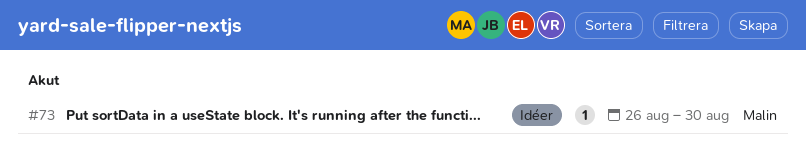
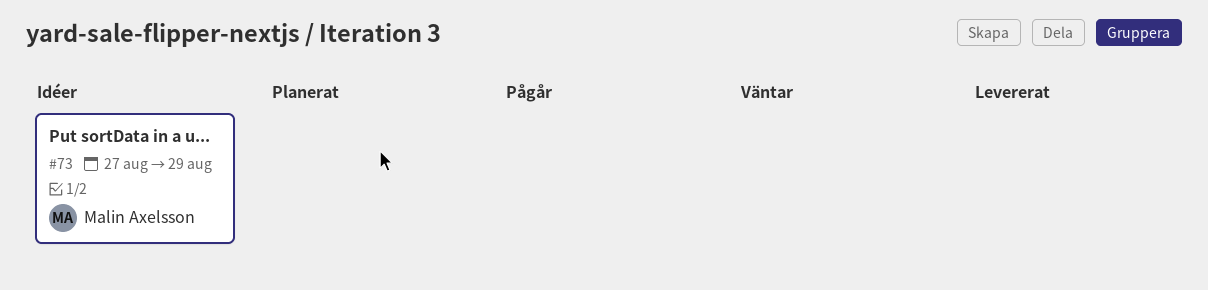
#73, start: Aug 26 -> Aug 27
#73, due: Aug 30 -> Aug 29

